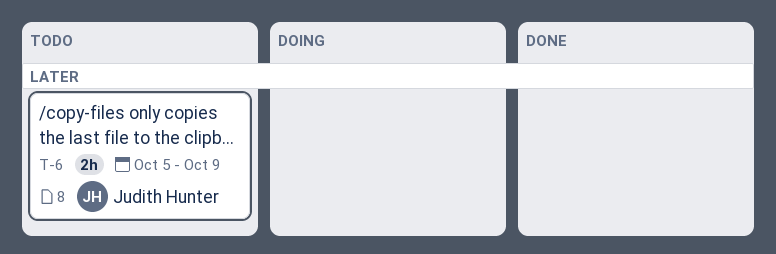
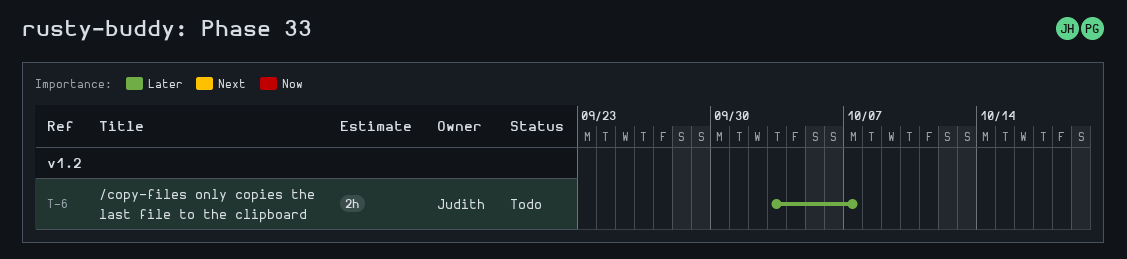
T-6, start: Oct 5 -> Oct 3
T-6, due: Oct 9 -> Oct 7

